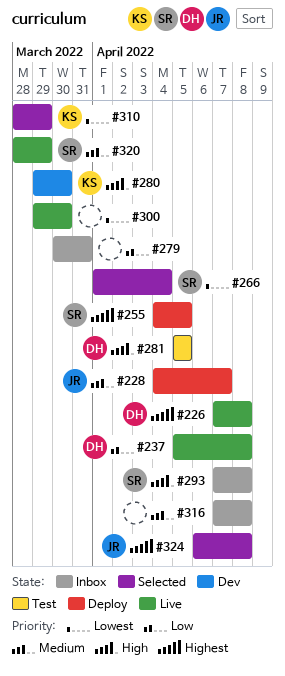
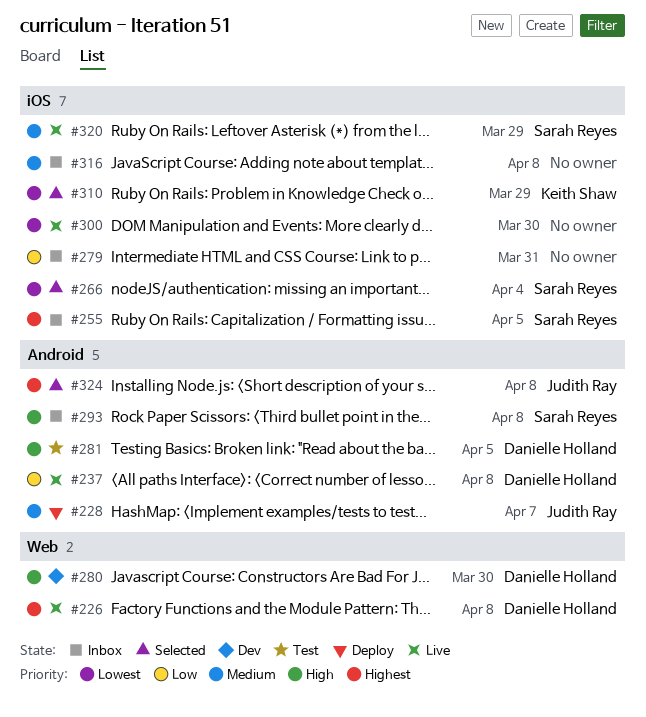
#255, status: Deploy -> Inbox
#280, owner: Keith Shaw -> Danielle Holland

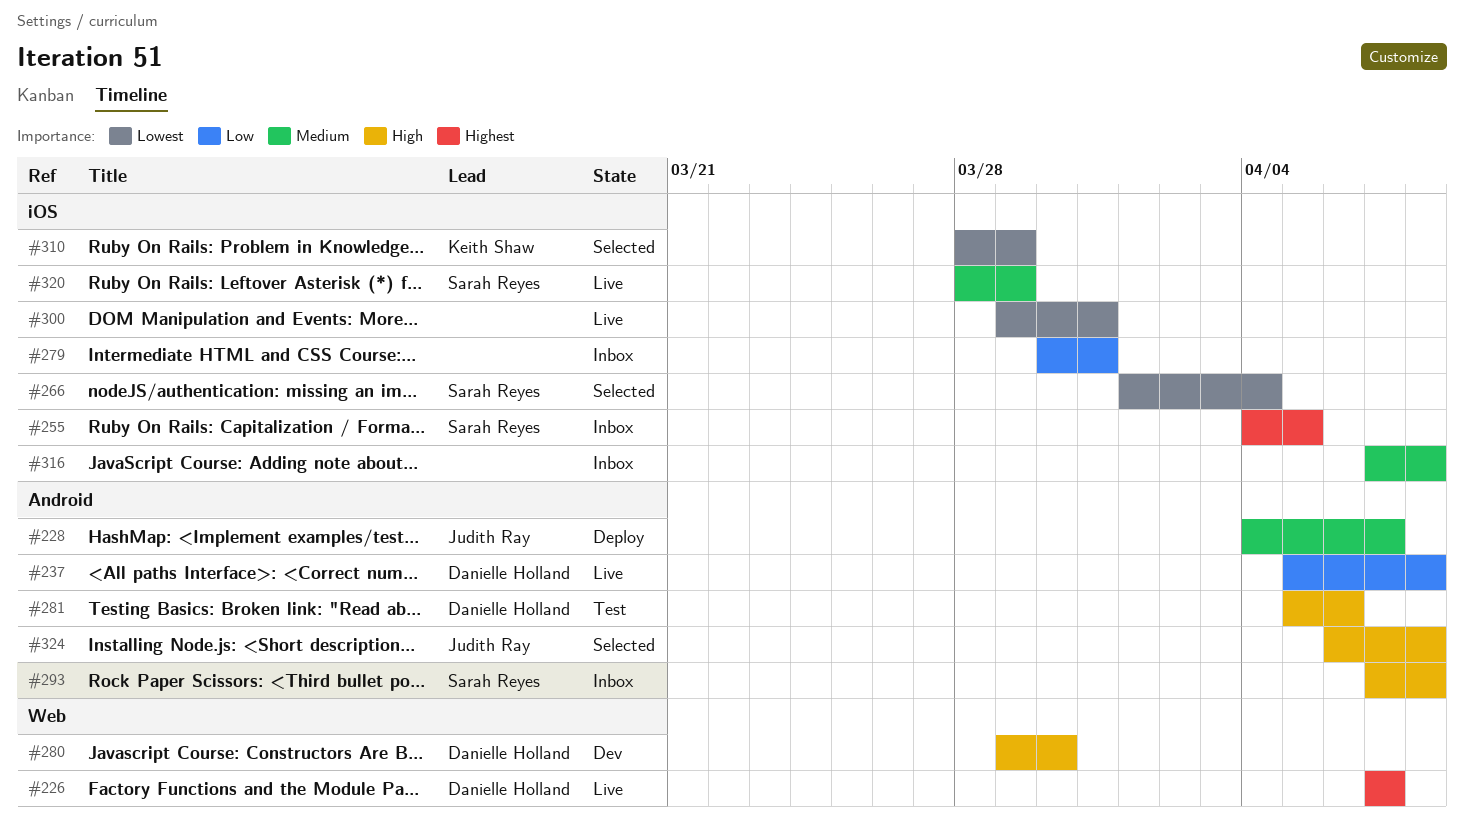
#226, due: Apr 8 -> Apr 7
#281, due: Apr 5 -> Apr 6
#300, due: Mar 30 -> Mar 31
#324, priority: Highest -> High

